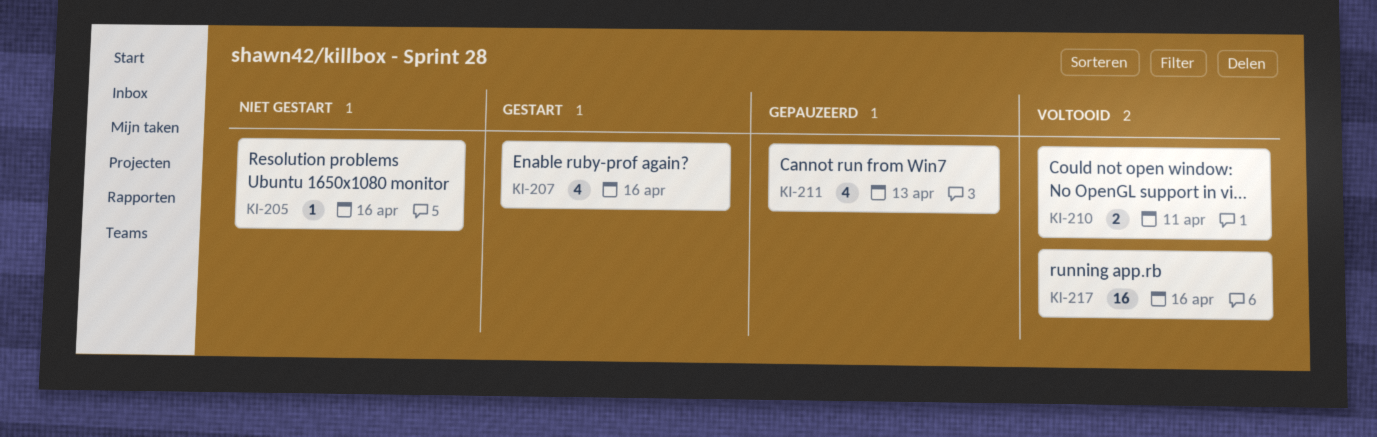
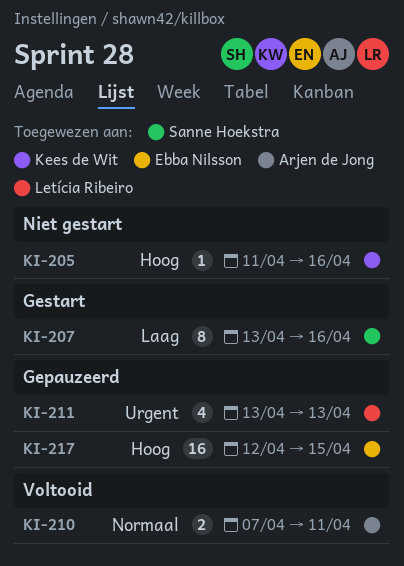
KI-207, estimate: 4 -> 8
KI-217, status: Voltooid -> Gepauzeerd
KI-217, due: Apr 16 -> Apr 15

